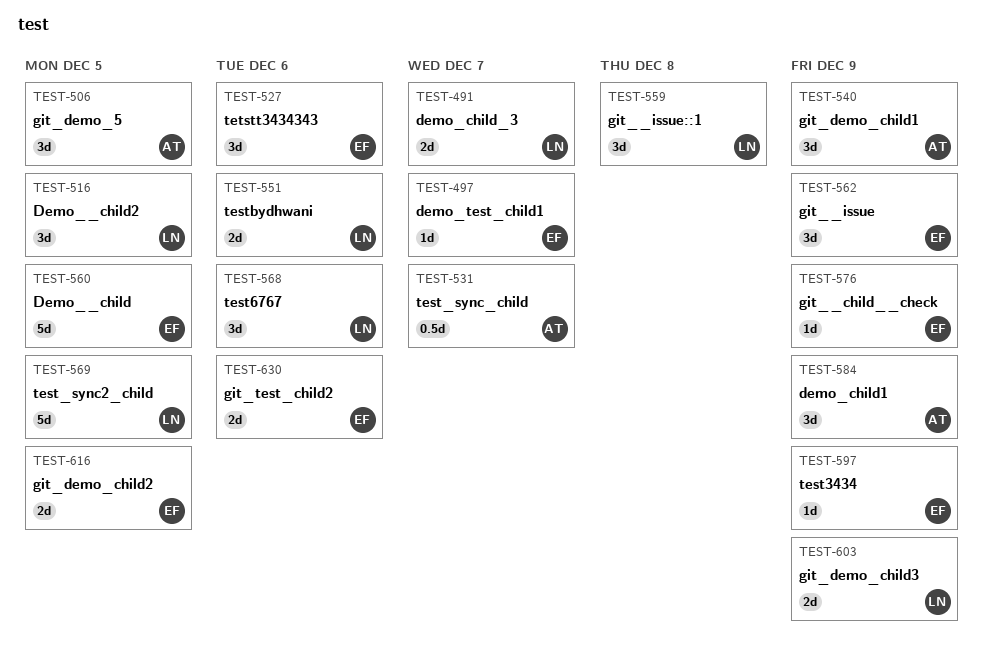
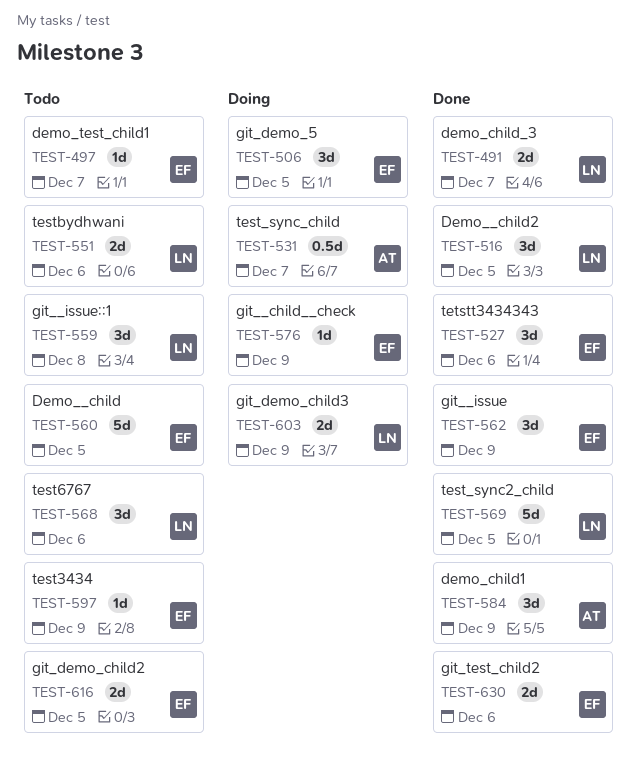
TEST-506, owner: AT -> EF
TEST-540: present -> none

